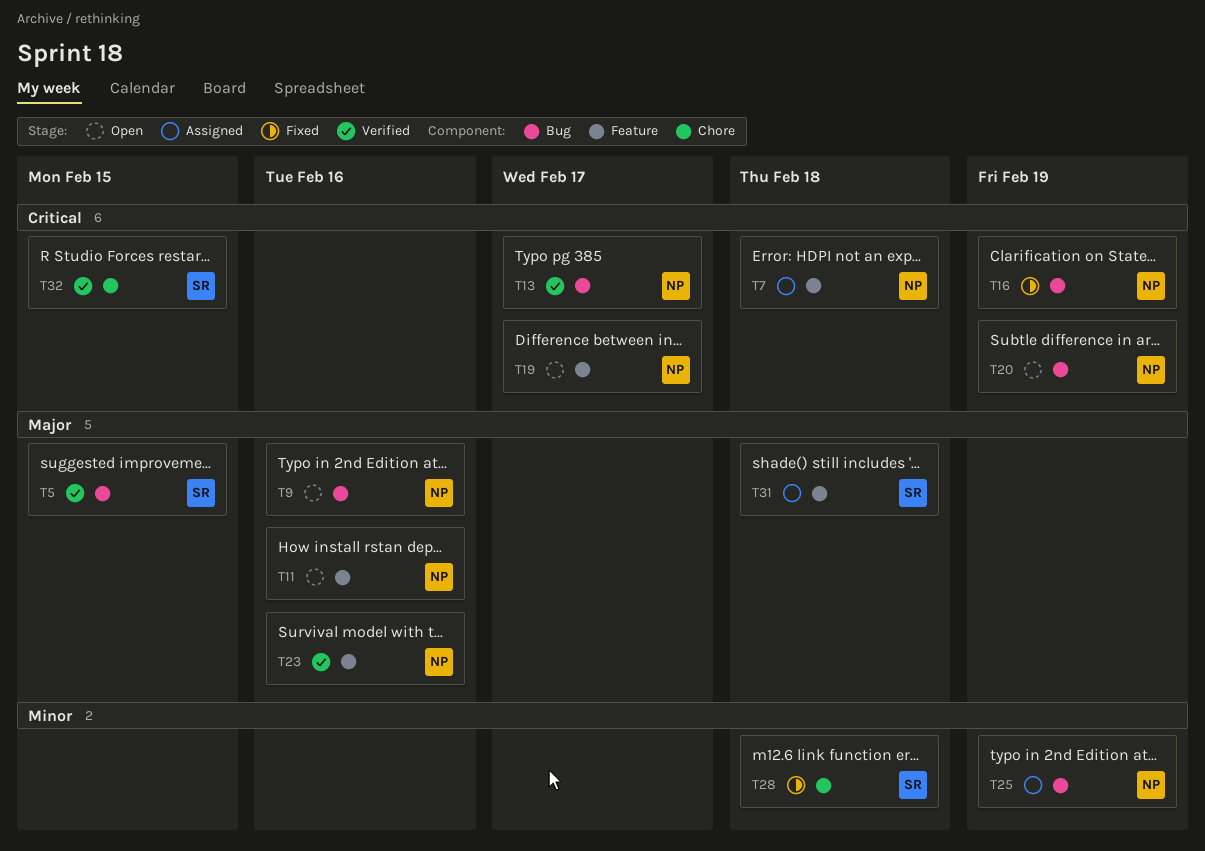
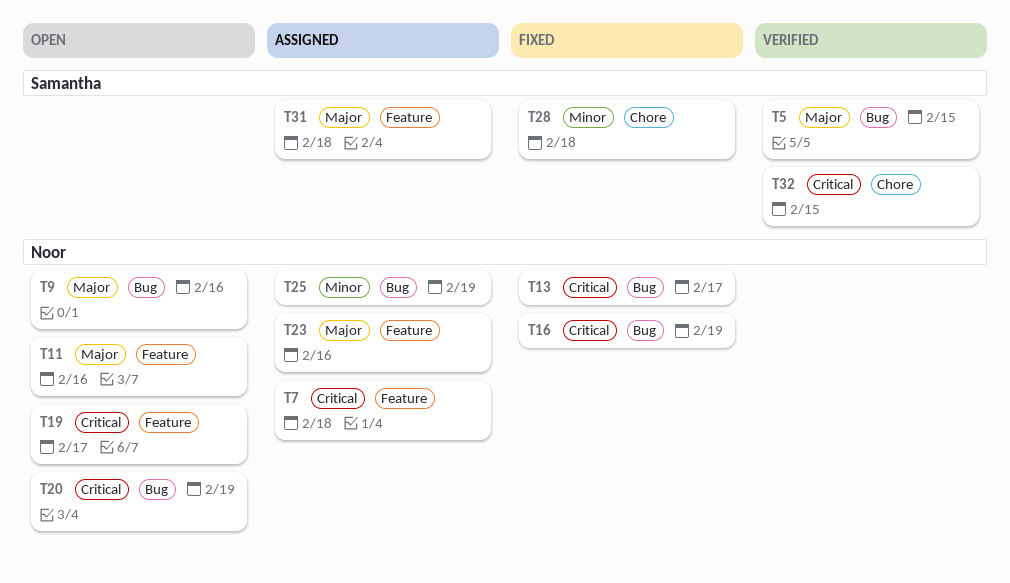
T13, status: Verified -> Fixed
T23, status: Verified -> Assigned

